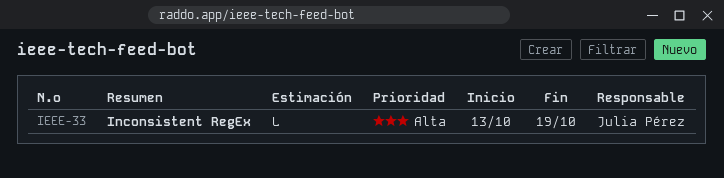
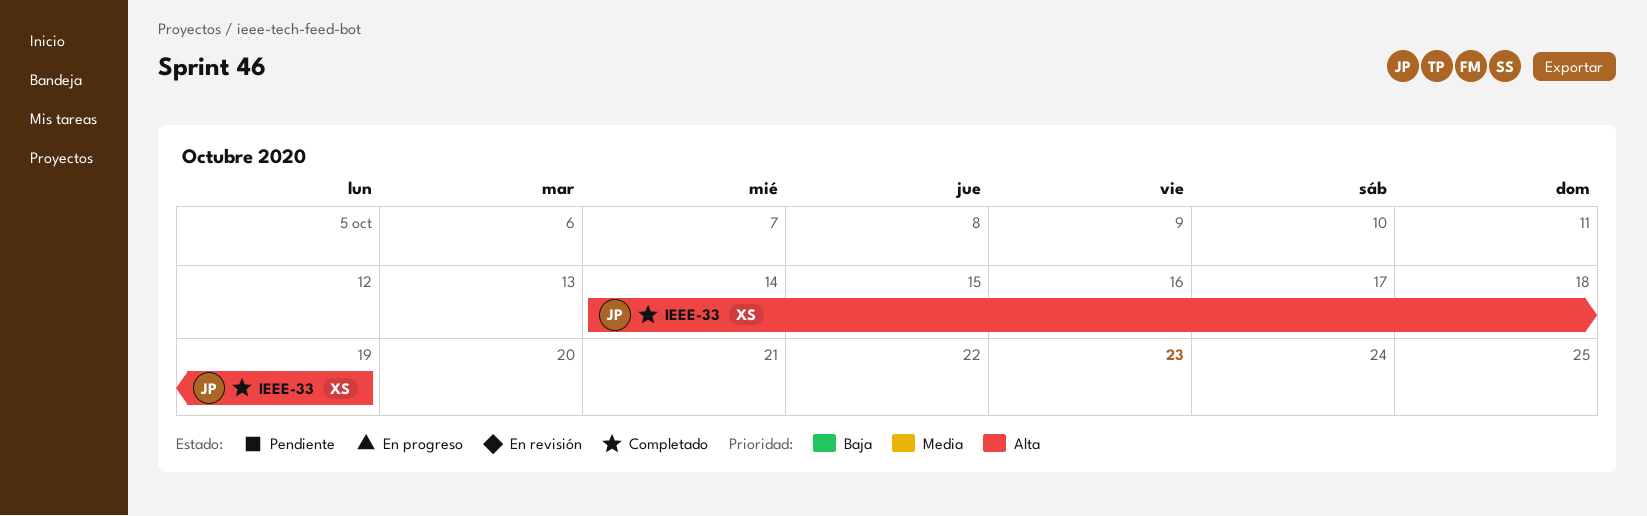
IEEE-33, estimate: L -> XS
IEEE-33, start: Oct 13 -> Oct 14

